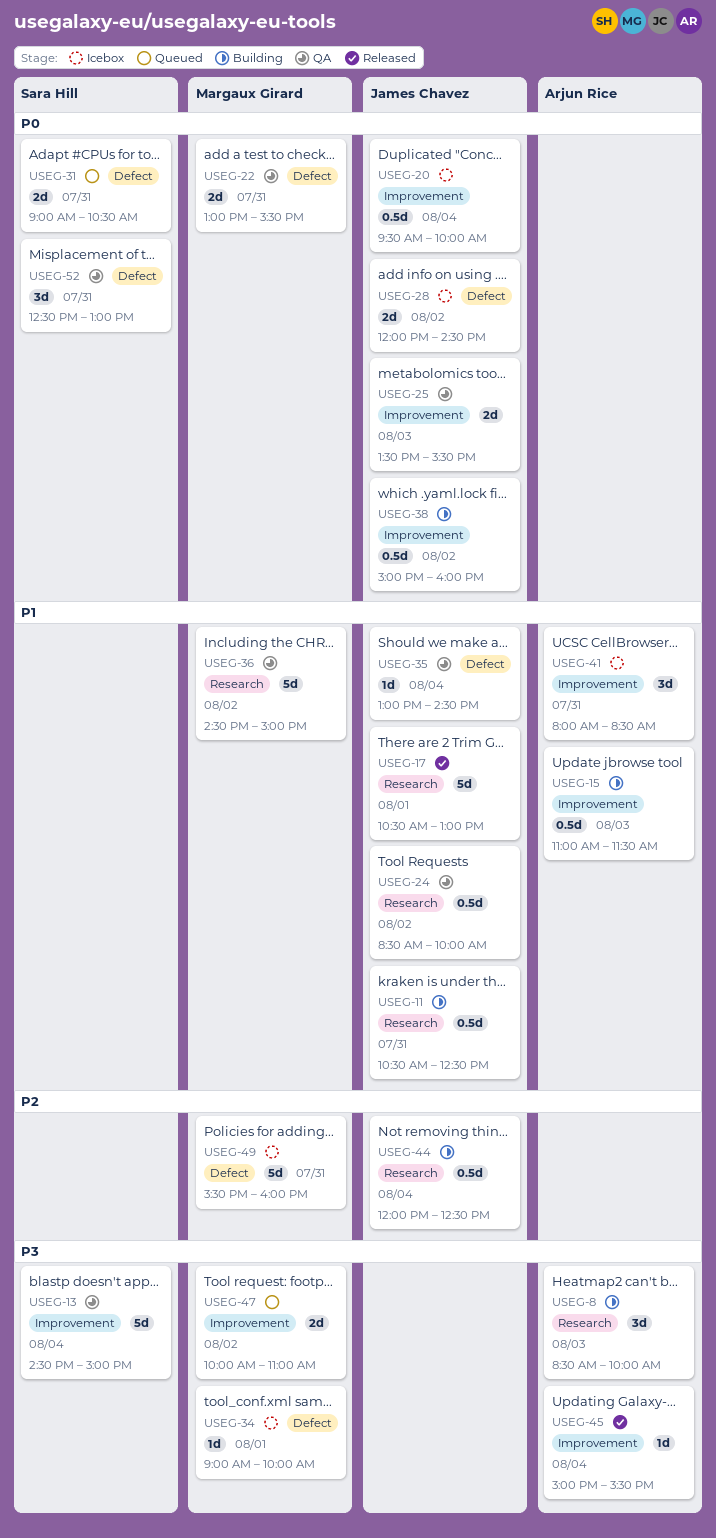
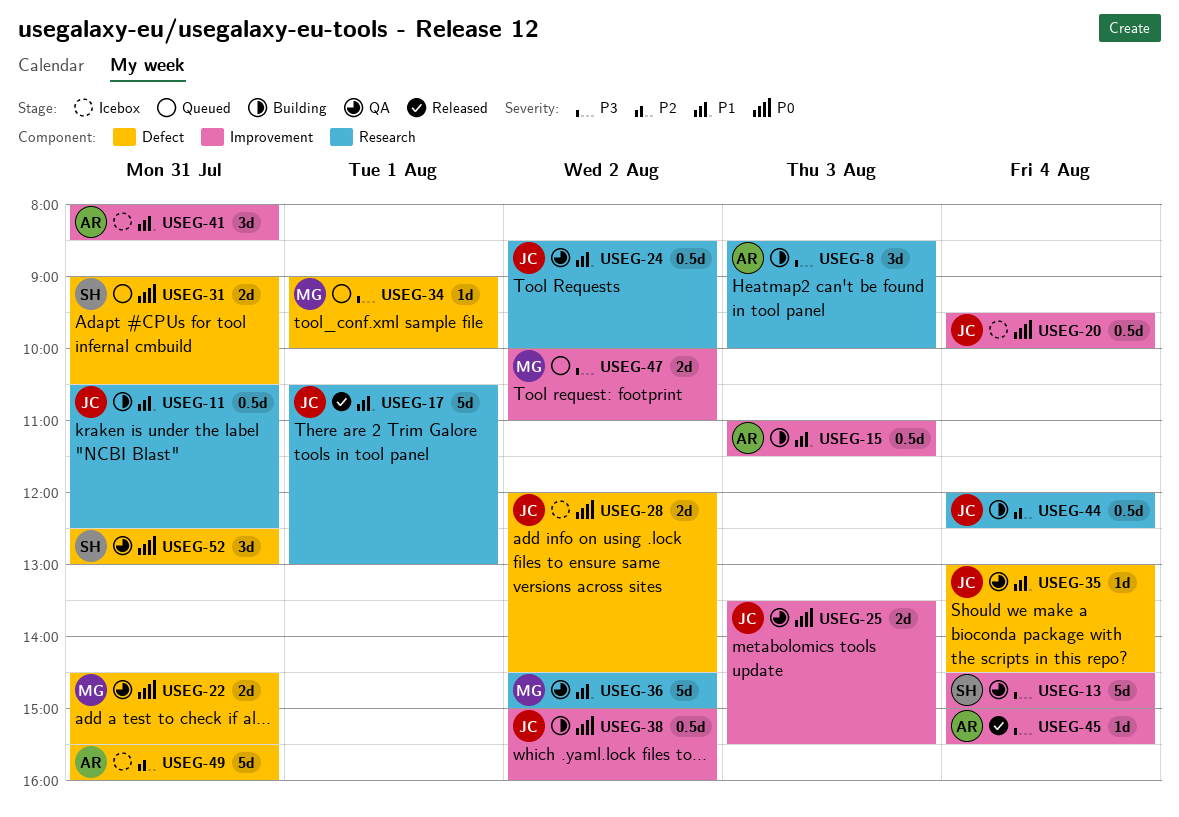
USEG-22, begins: 13:00 -> 14:30
USEG-34, status: Icebox -> Queued
USEG-49, owner: Margaux Girard -> Arjun Rice

